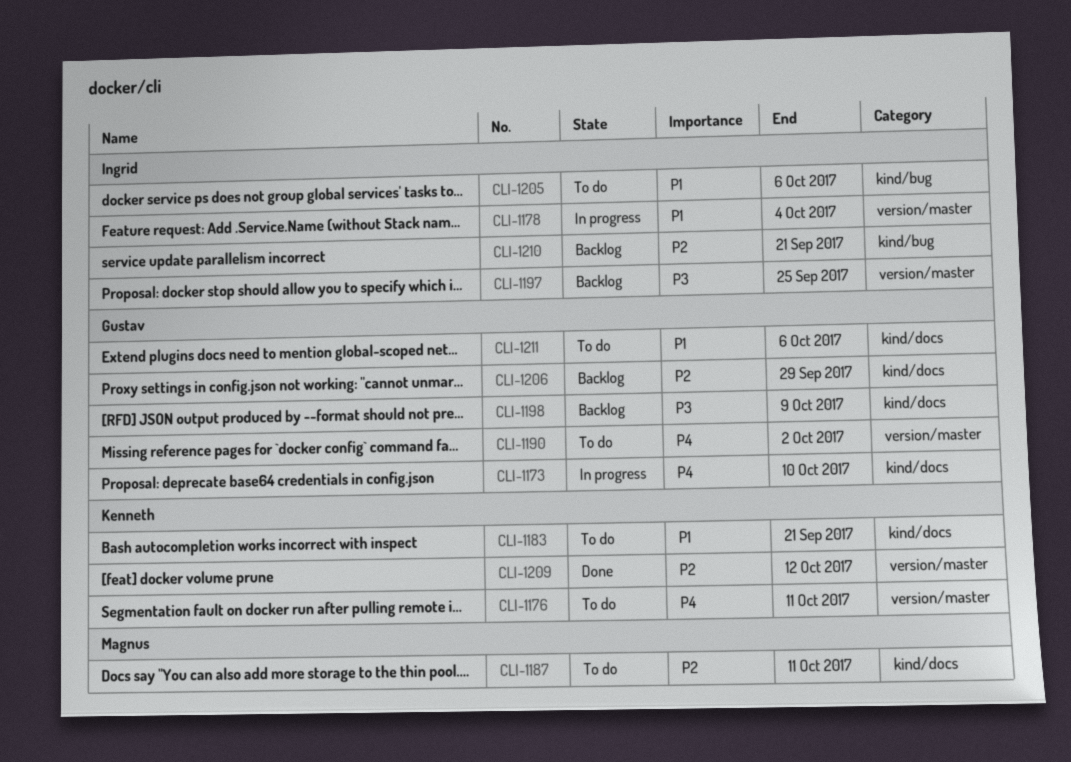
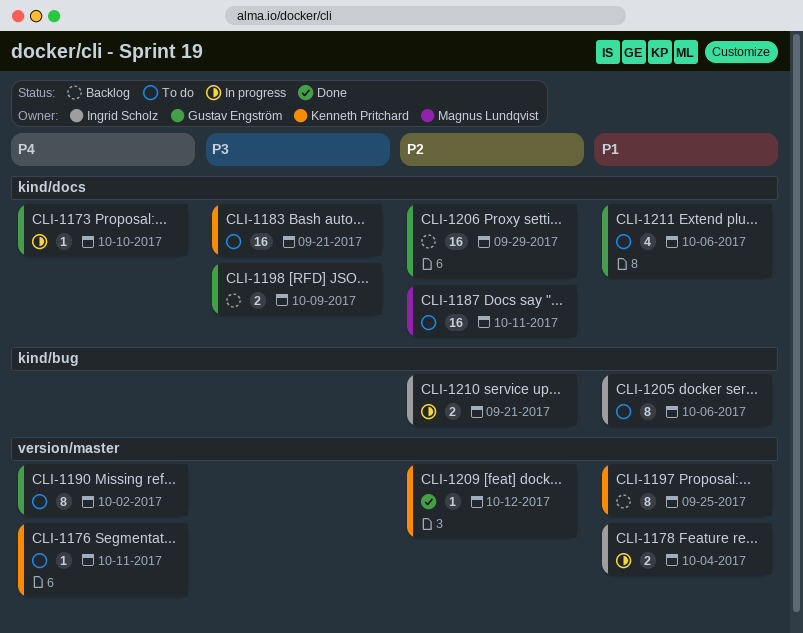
CLI-1183, priority: P1 -> P3
CLI-1197, owner: Ingrid Scholz -> Kenneth Pritchard
CLI-1197, priority: P3 -> P1
CLI-1210, status: Backlog -> In progress

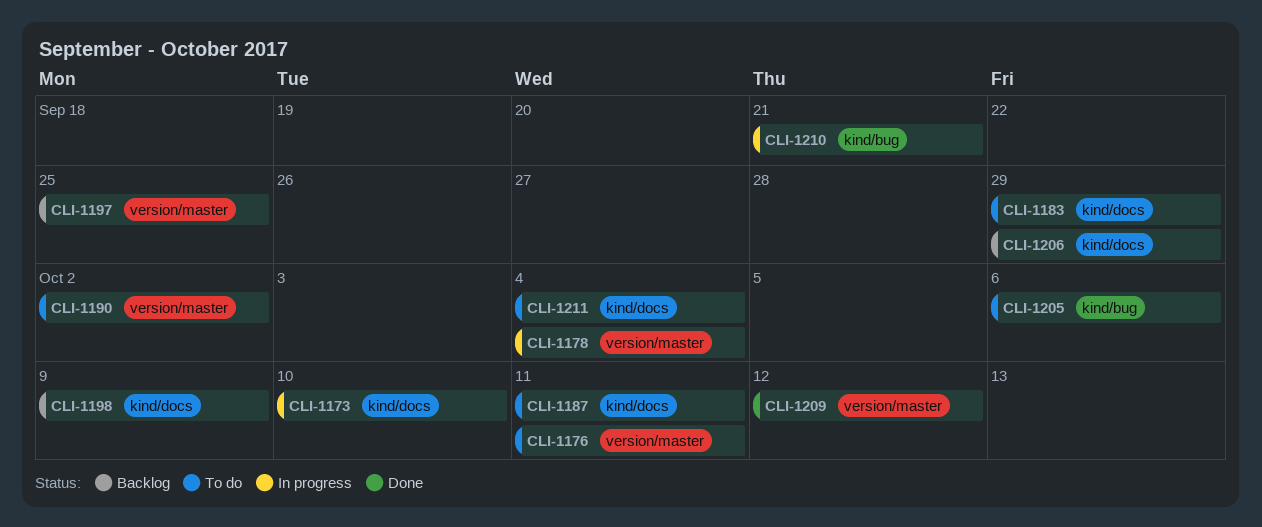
CLI-1183, due: Sep 21 -> Sep 29
CLI-1211, due: Oct 6 -> Oct 4

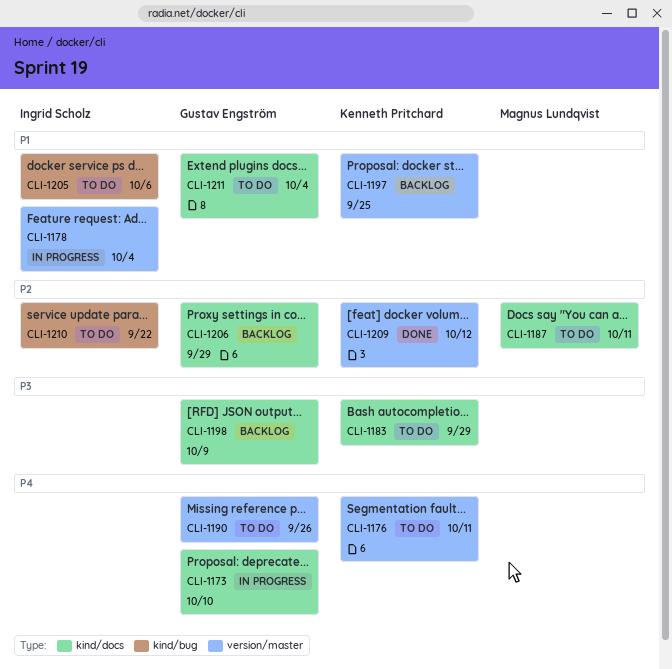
CLI-1190, due: Oct 2 -> Sep 26
CLI-1210, status: In progress -> To do
CLI-1210, due: Sep 21 -> Sep 22

